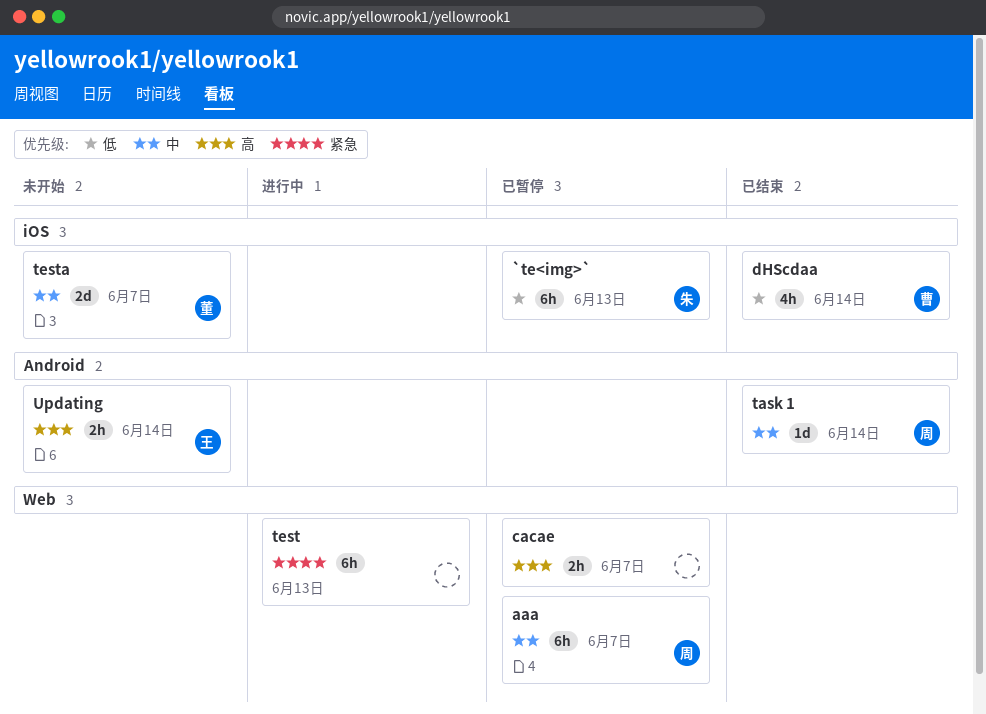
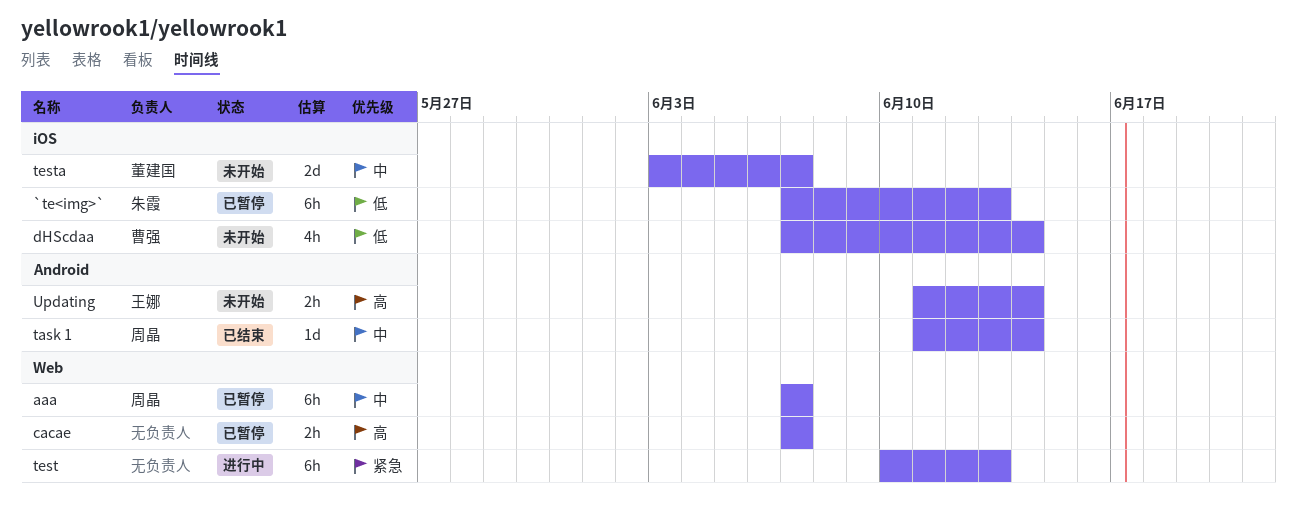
dHScdaa, status: 已结束 -> 未开始

